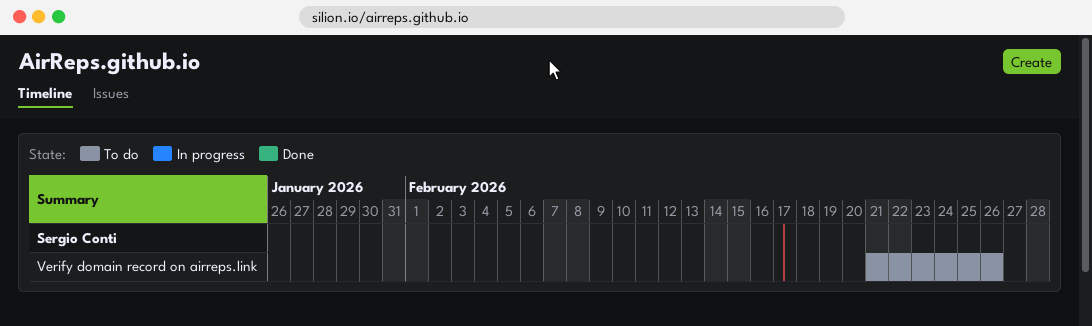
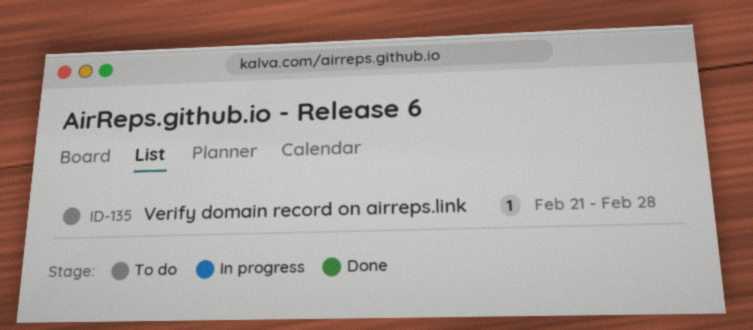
Verify domain record on airreps.link, due: Feb 26 -> Feb 28

